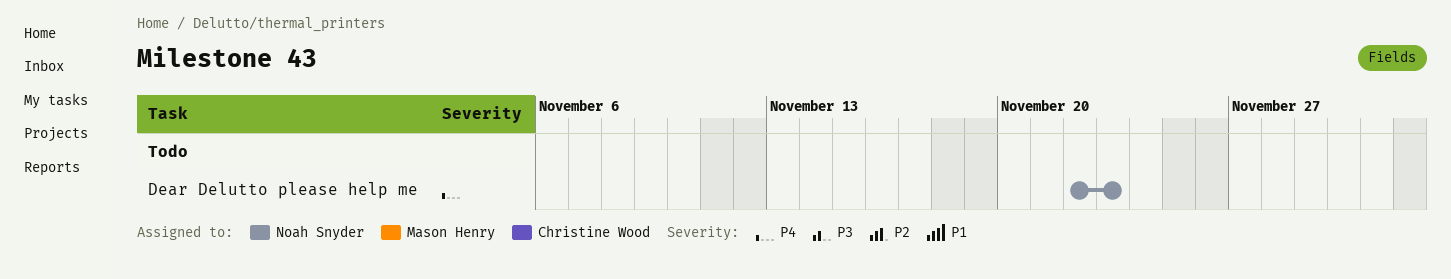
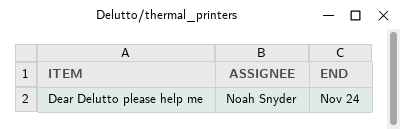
Dear Delutto please help me, due: Nov 23 -> Nov 24

